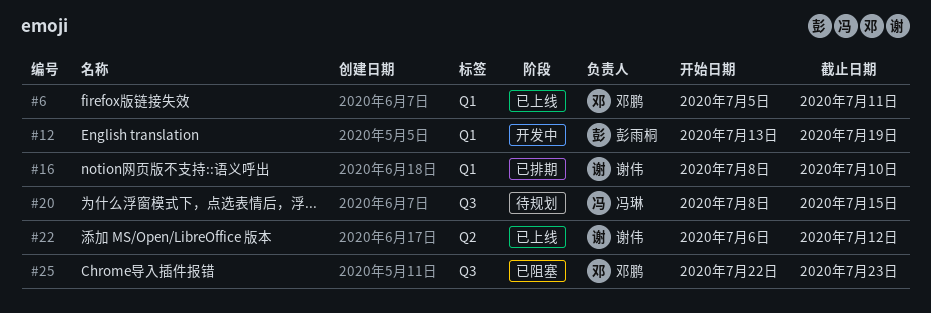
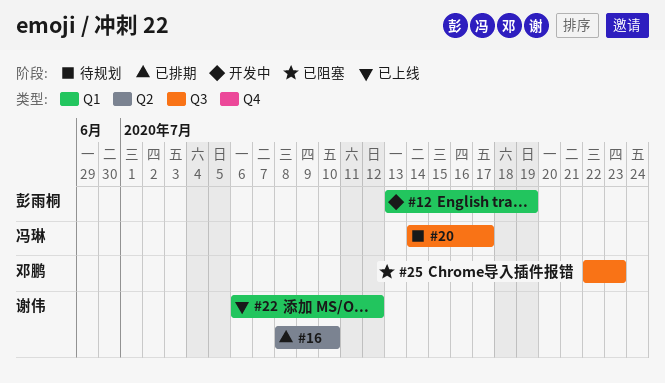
#6: present -> none
#16, label: Q1 -> Q2
#20, start: Jul 8 -> Jul 14
#20, due: Jul 15 -> Jul 17
#22, label: Q2 -> Q1

